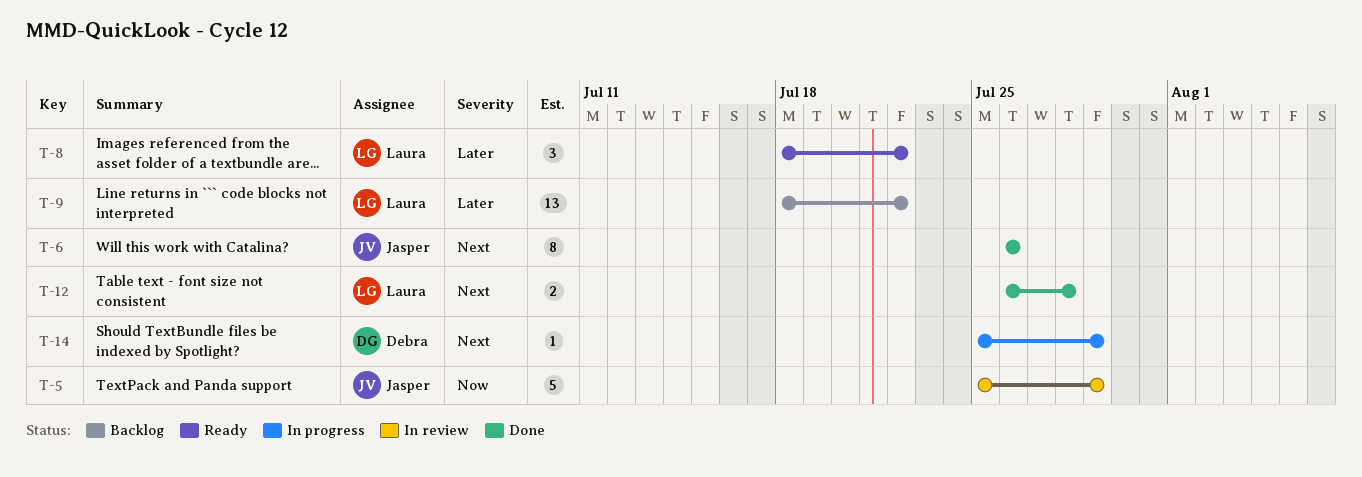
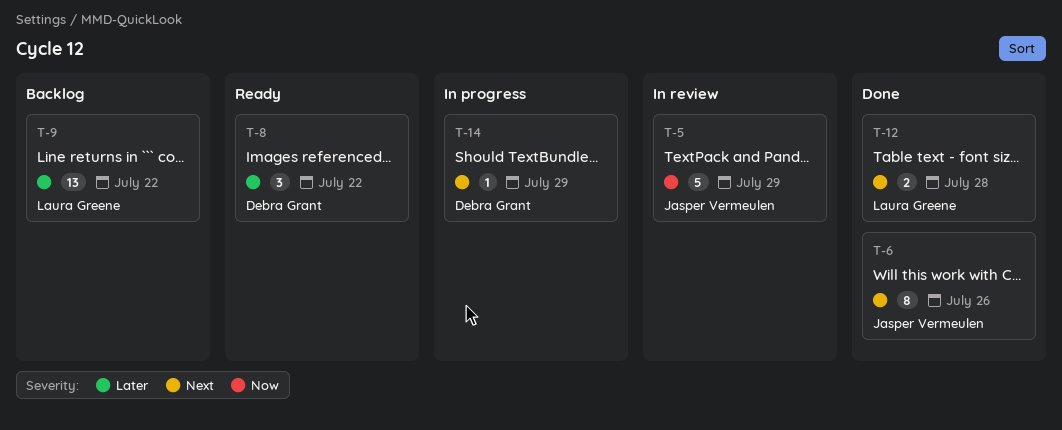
T-8, owner: Laura Greene -> Debra Grant

